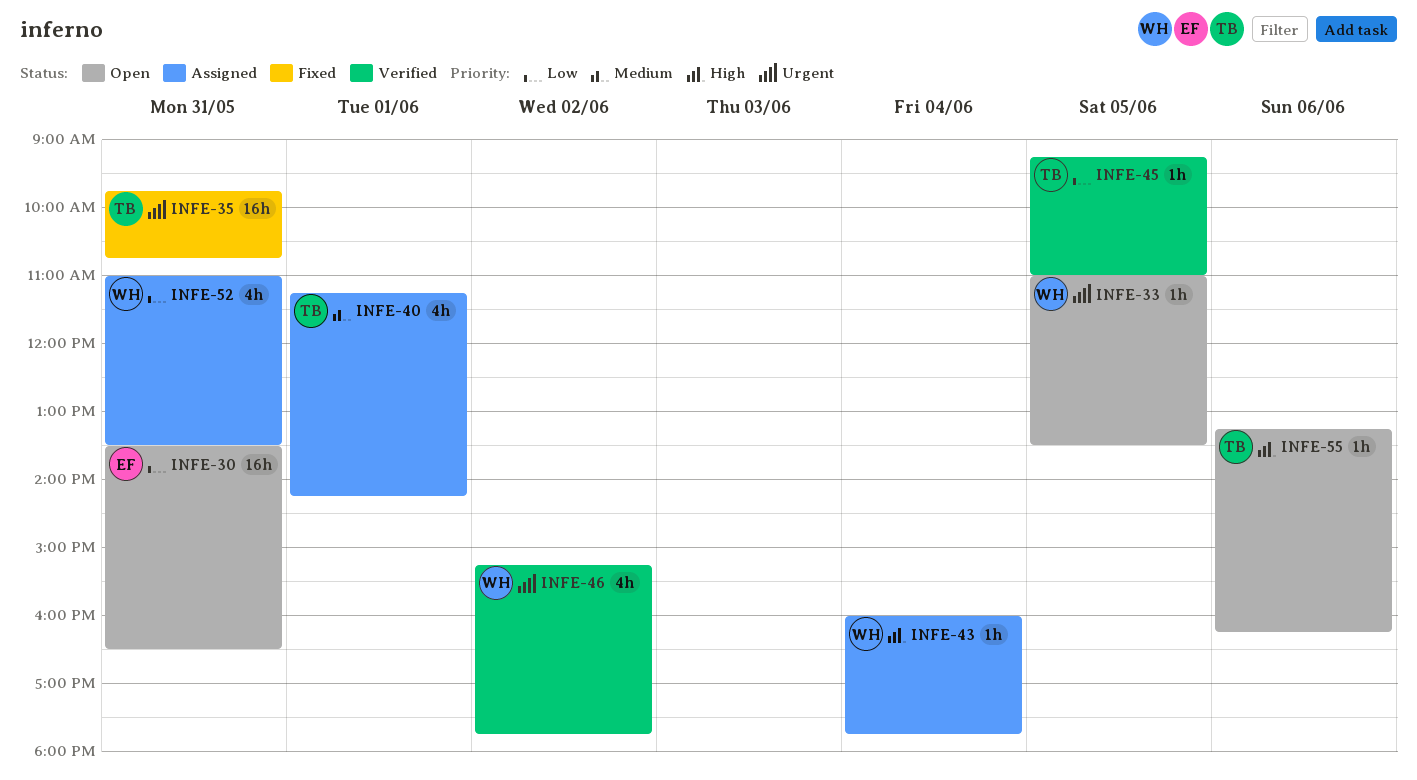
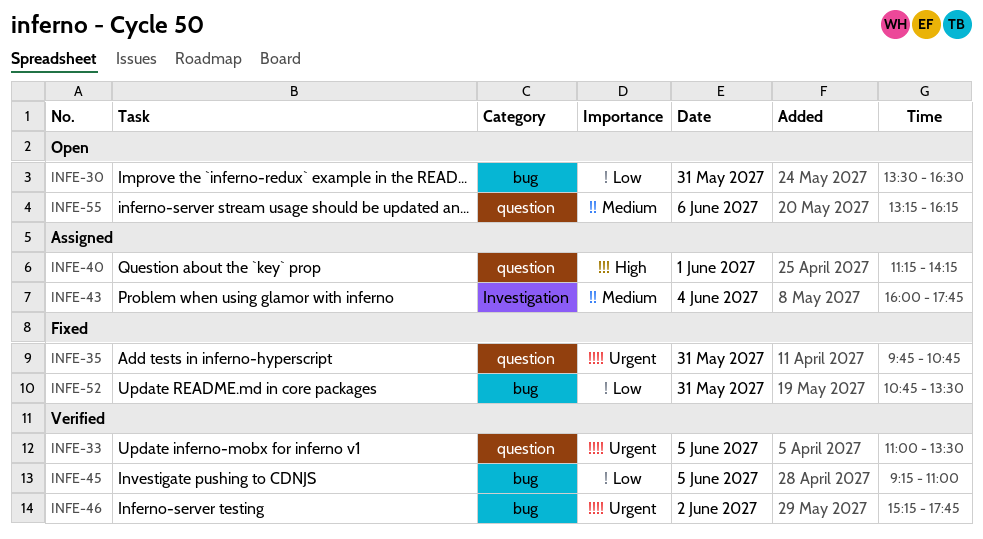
INFE-33, status: Open -> Verified
INFE-40, priority: Medium -> High
INFE-43, priority: High -> Medium
INFE-52, status: Assigned -> Fixed
INFE-52, begins: 11:00 -> 10:45
INFE-55, priority: High -> Medium

